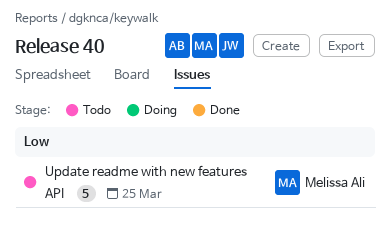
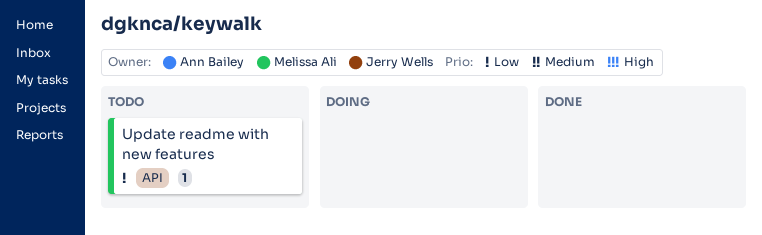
Update readme with new features, estimate: 5 -> 1

